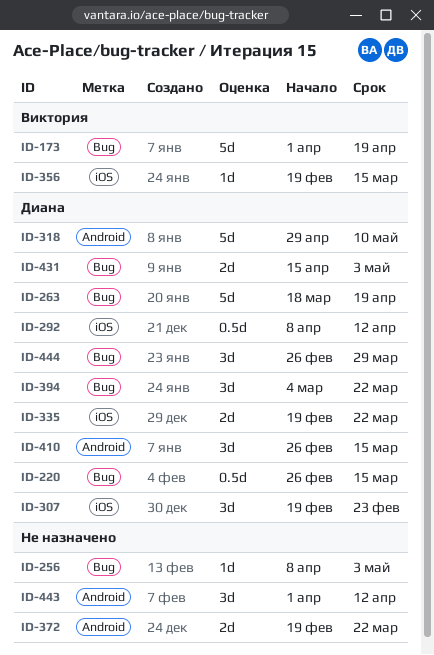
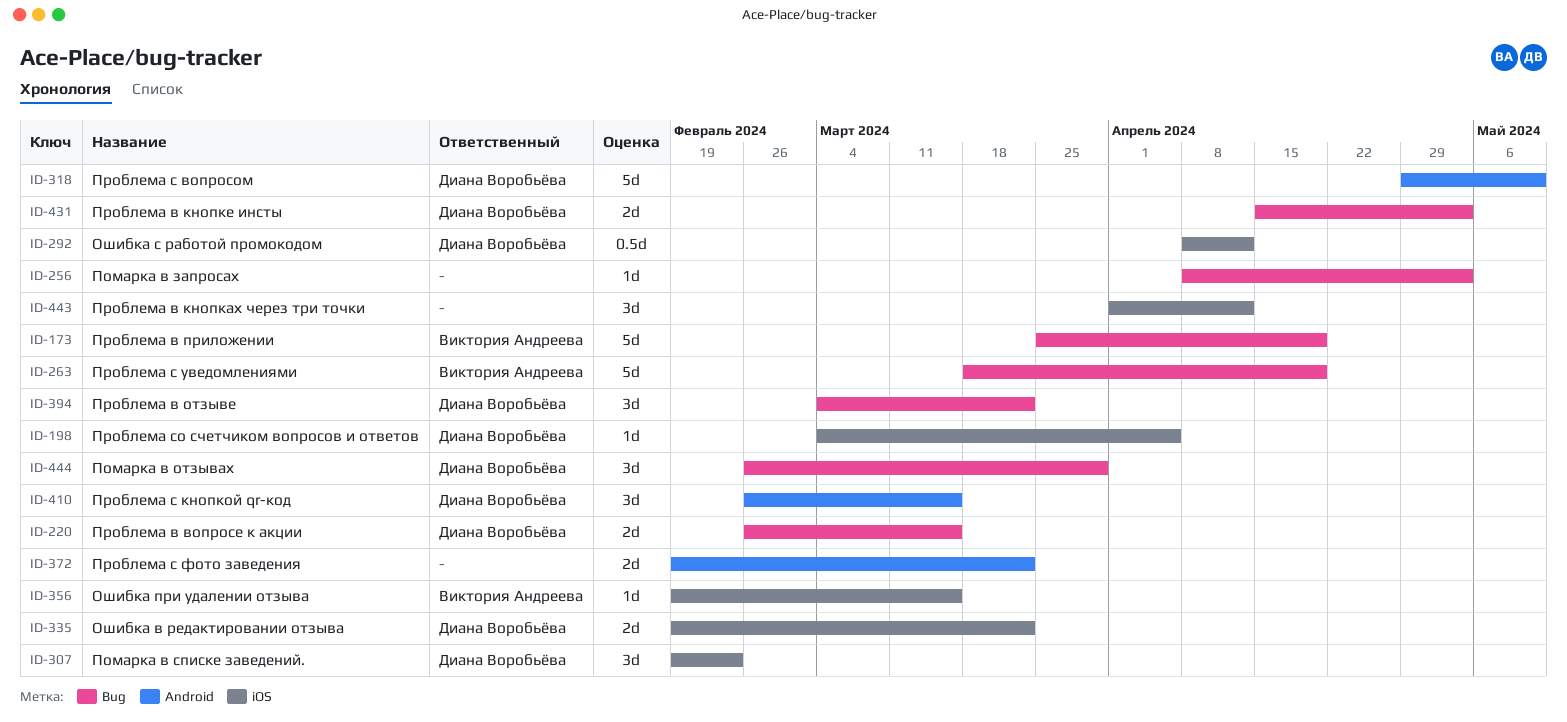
ID-173, start: Apr 1 -> Mar 25
ID-198: none -> present
ID-220, estimate: 0.5d -> 2d
ID-263, owner: Диана Воробьёва -> Виктория Андреева
ID-443, label: Android -> iOS

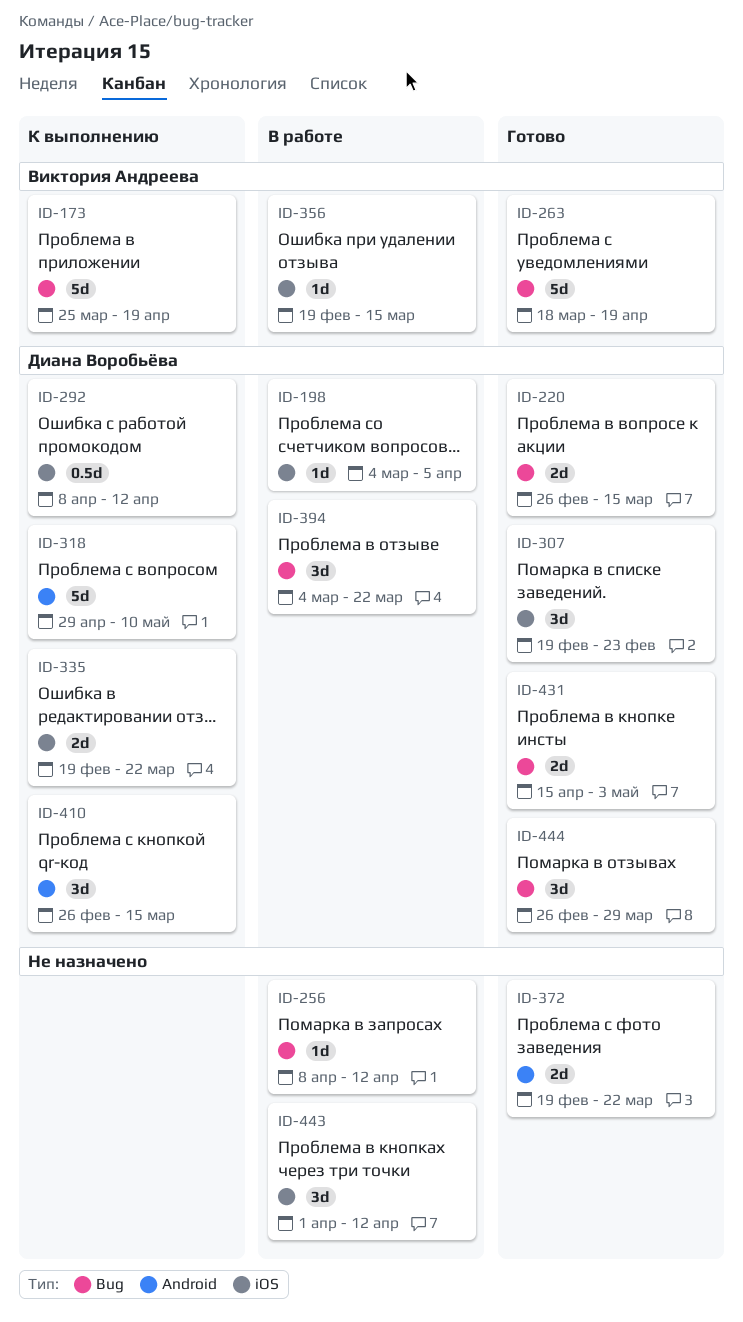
ID-256, due: May 3 -> Apr 12

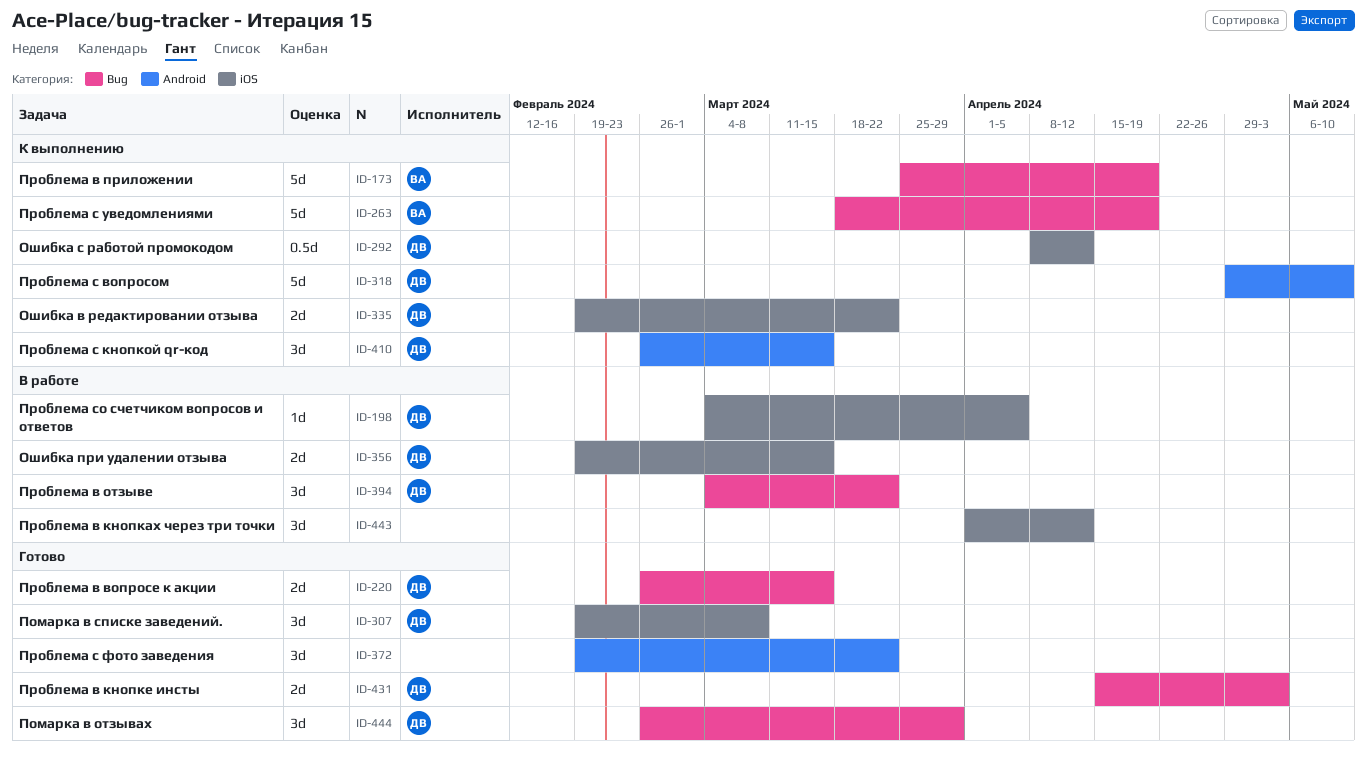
ID-256: present -> none
ID-263, status: Готово -> К выполнению
ID-307, due: Feb 23 -> Mar 8
ID-356, owner: Виктория Андреева -> Диана Воробьёва
ID-356, estimate: 1d -> 2d
ID-372, estimate: 2d -> 3d

